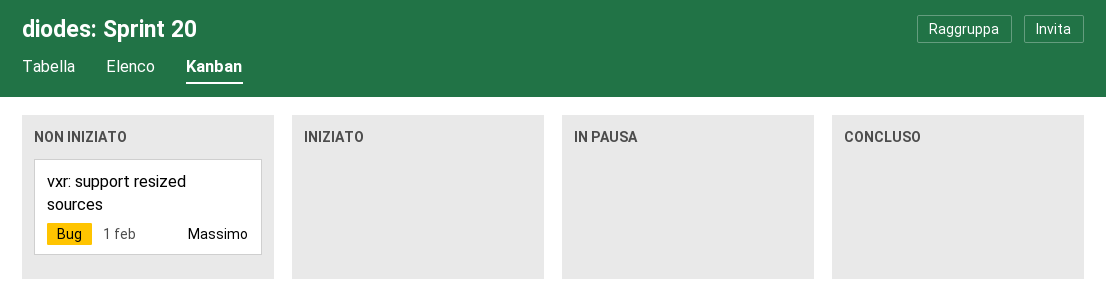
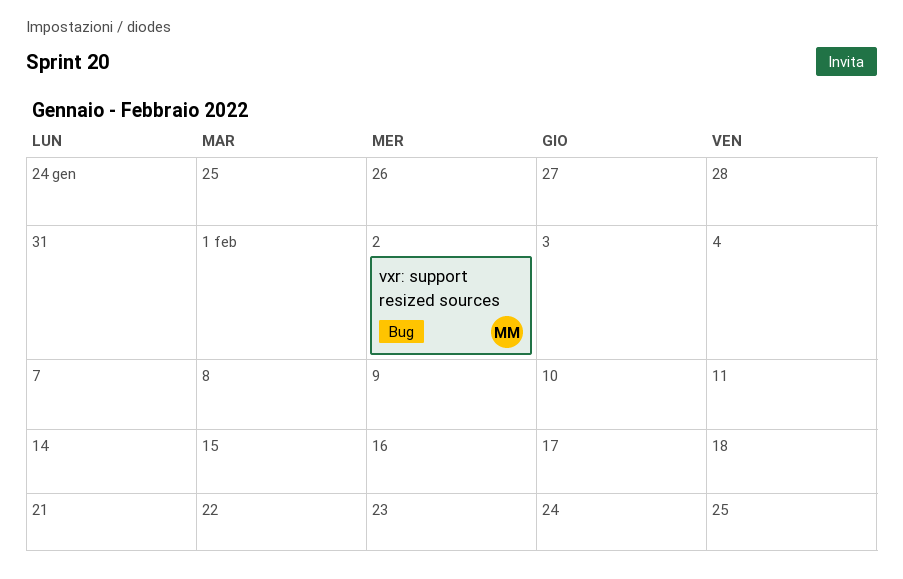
vxr: support resized sources, due: Feb 1 -> Feb 2

